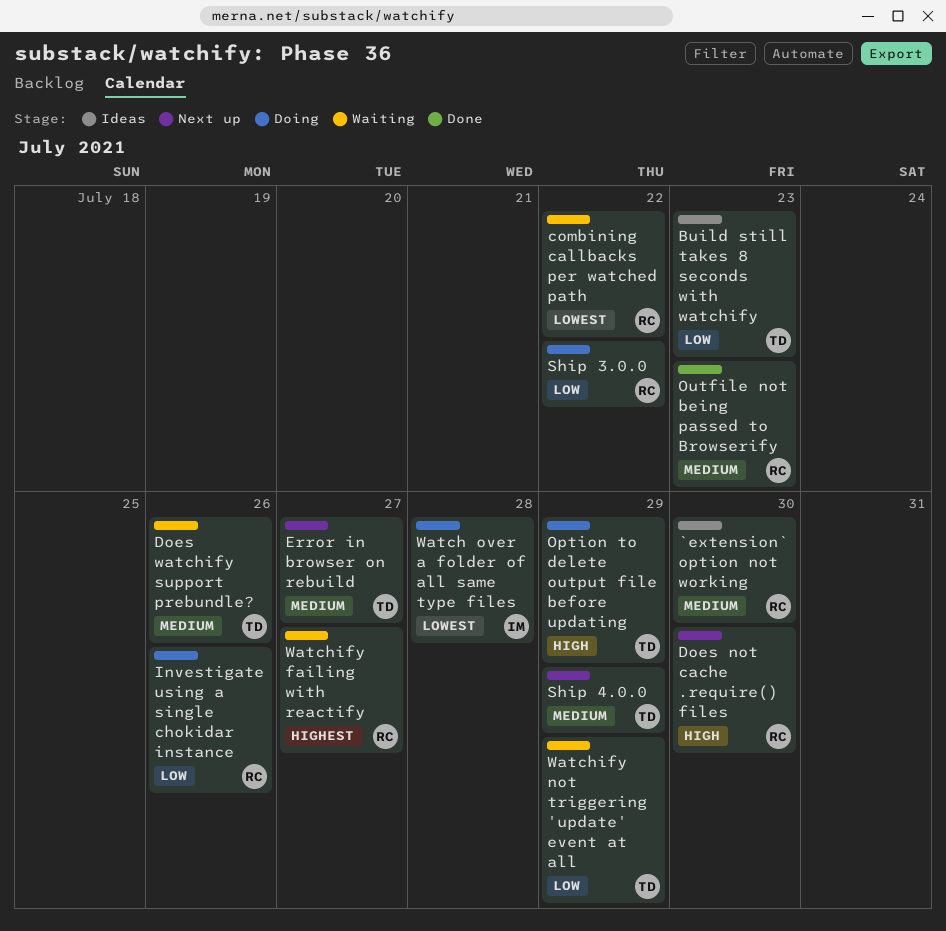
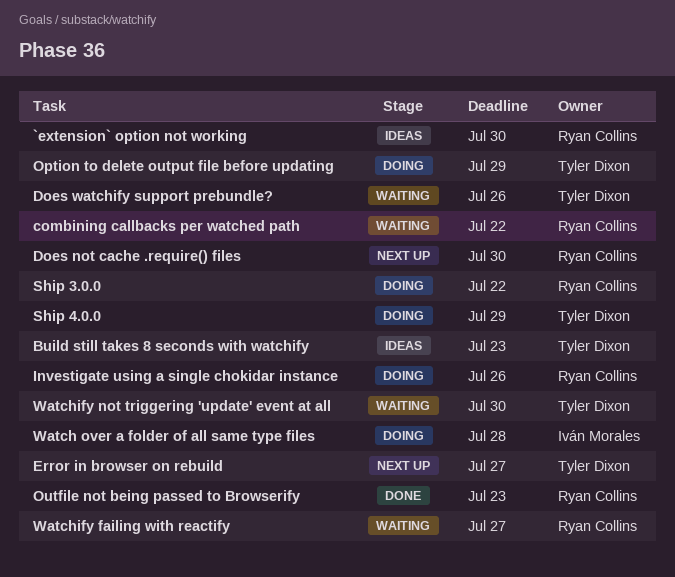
Ship 4.0.0, status: Next up -> Doing
Watchify not triggering 'update' event at all, due: Jul 29 -> Jul 30

